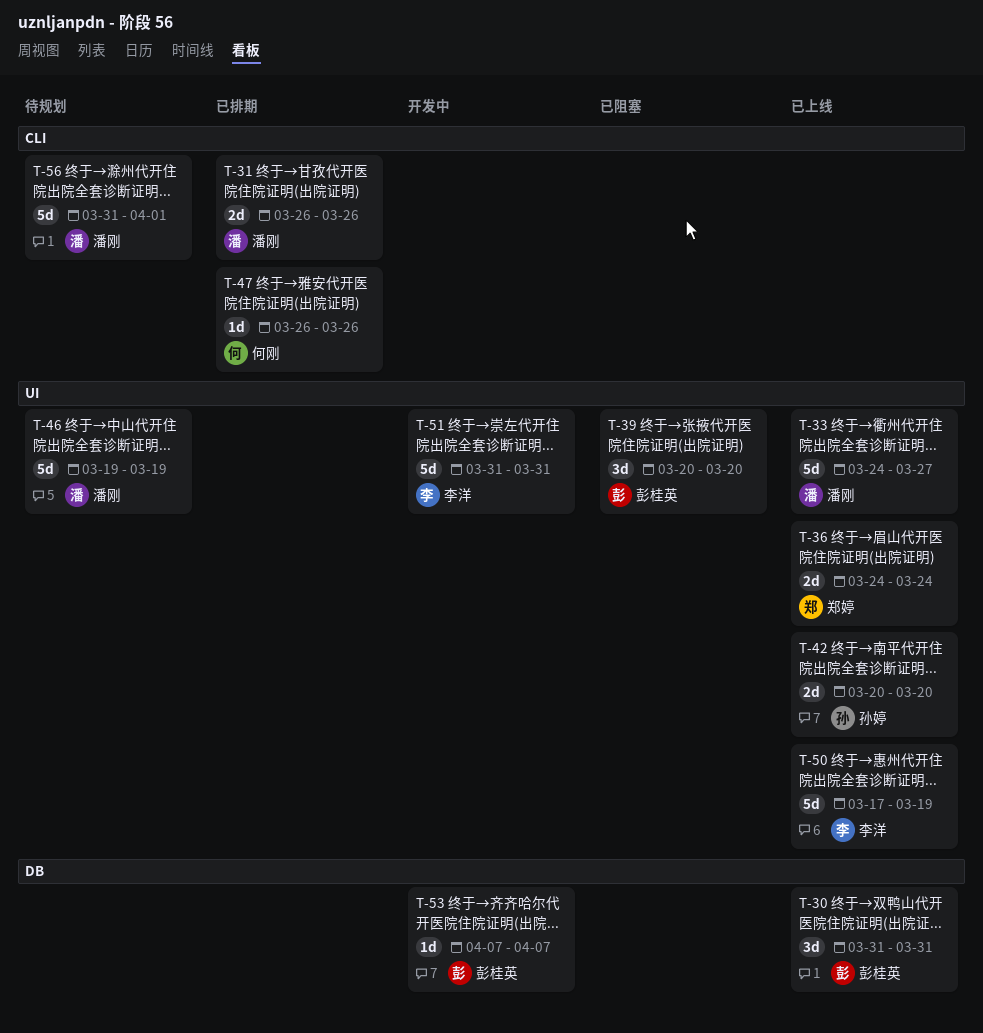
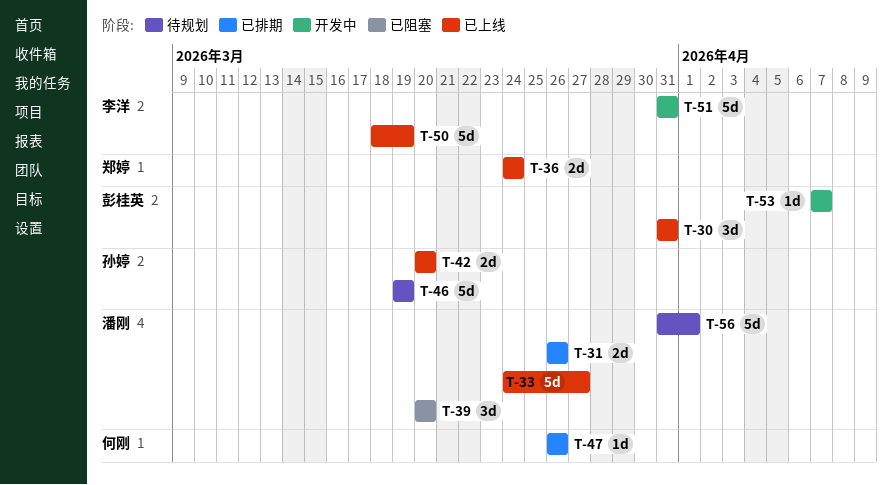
T-39, owner: 彭桂英 -> 潘刚
T-46, owner: 潘刚 -> 孙婷
T-50, start: Mar 17 -> Mar 18

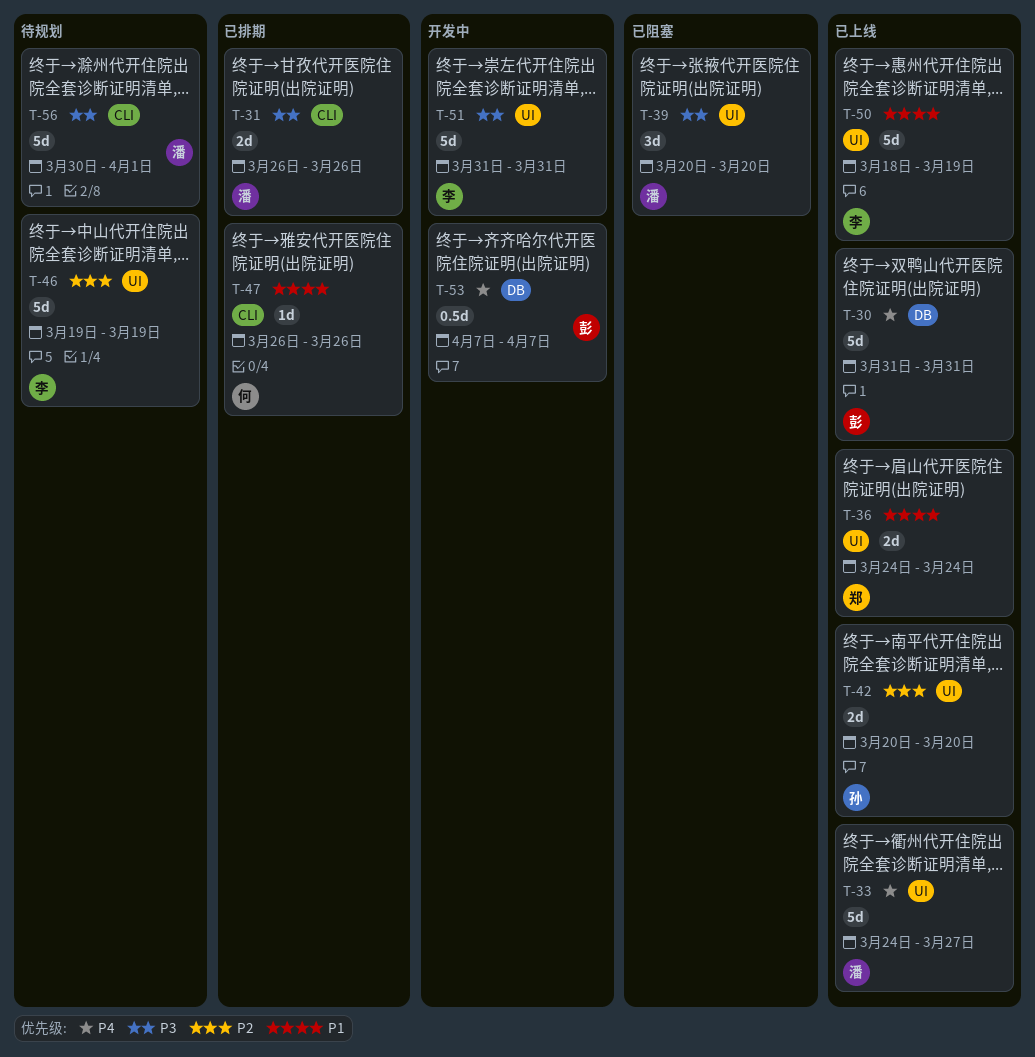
T-30, estimate: 3d -> 5d
T-46, owner: 孙婷 -> 李洋
T-53, estimate: 1d -> 0.5d
T-56, start: Mar 31 -> Mar 30

